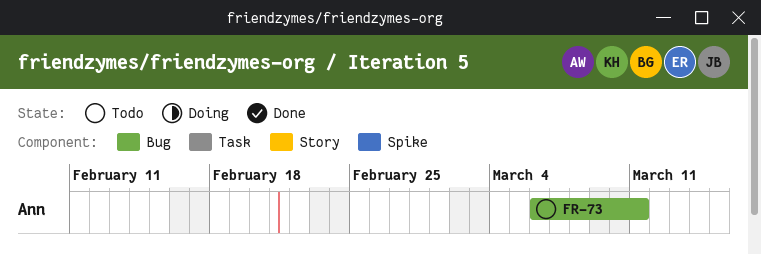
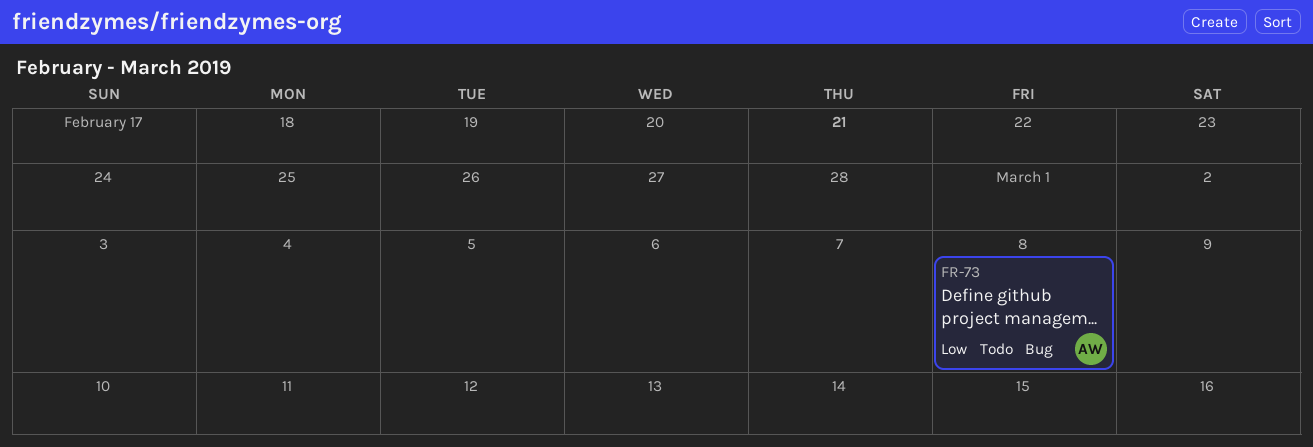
FR-73, due: Mar 11 -> Mar 8

